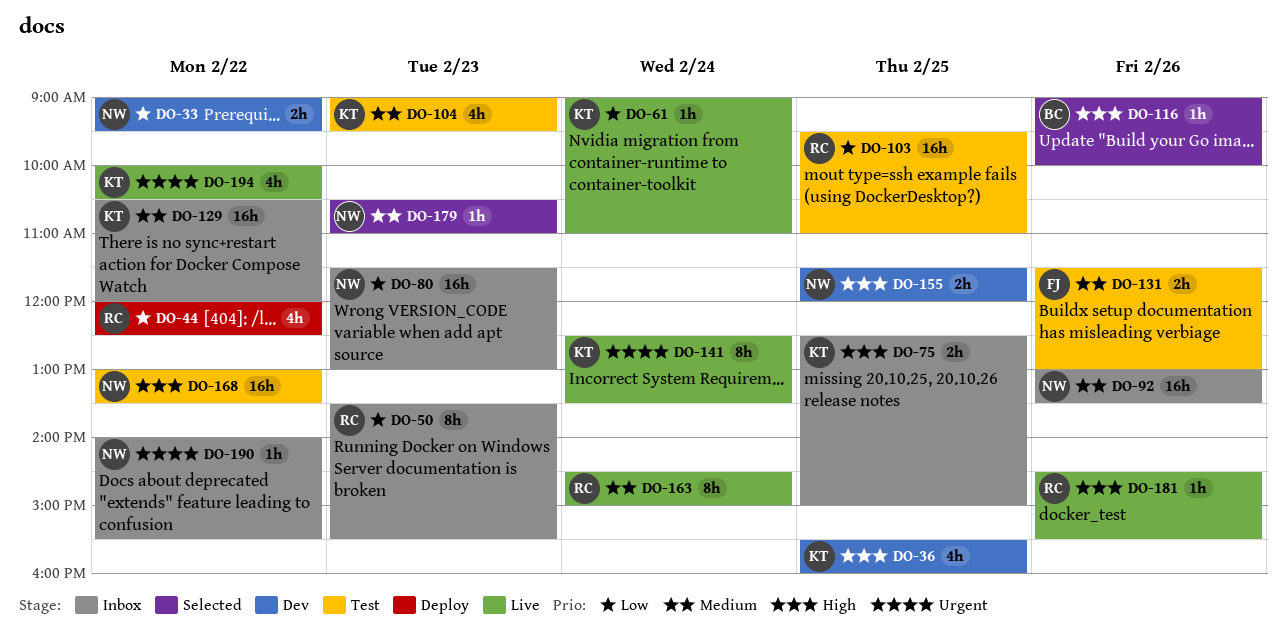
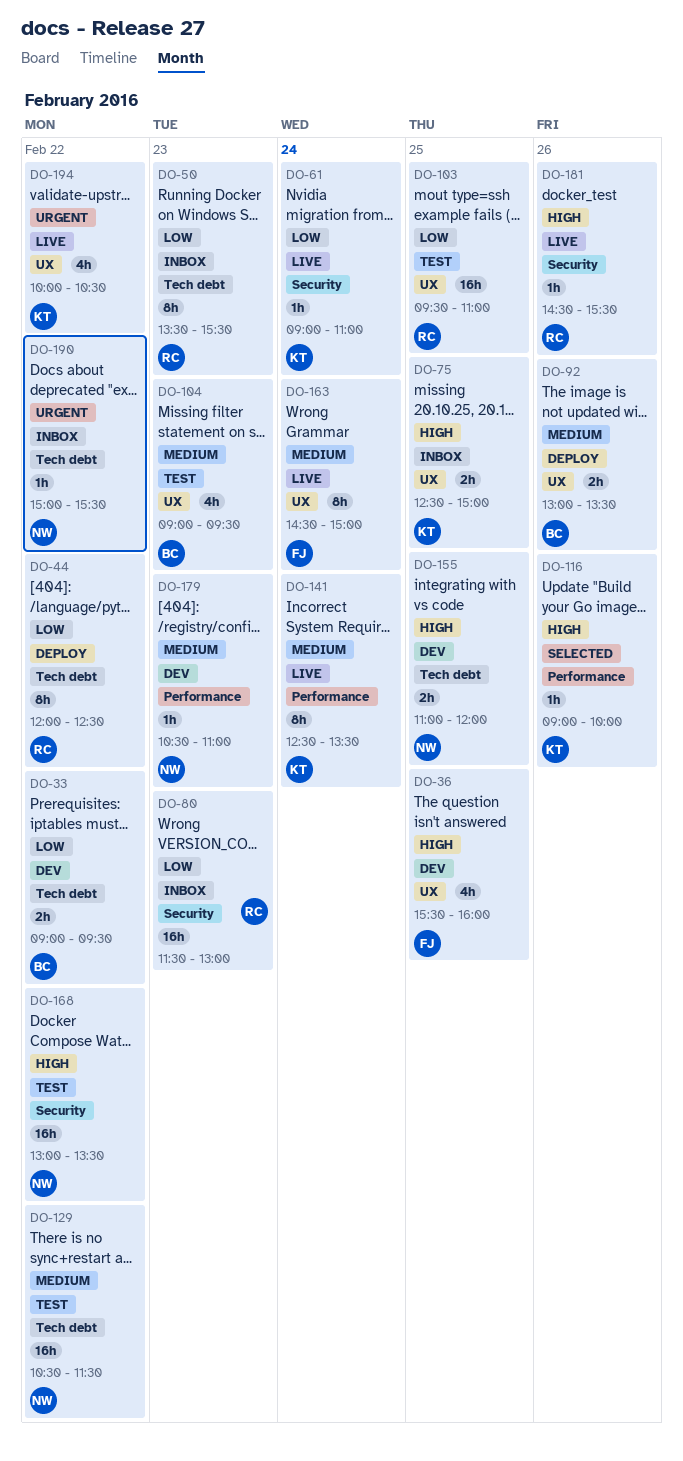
DO-33, owner: NW -> BC
DO-36, owner: KT -> FJ
DO-44, estimate: 4h -> 8h
DO-80, owner: NW -> RC
DO-92, status: Inbox -> Deploy
DO-92, owner: NW -> BC
DO-92, estimate: 16h -> 2h
DO-104, owner: KT -> BC
DO-116, owner: BC -> KT
DO-129, status: Inbox -> Test
DO-129, owner: KT -> NW
DO-129, ends: 12:00 -> 11:30
DO-131: present -> none
DO-141, priority: Urgent -> Medium
DO-155, begins: 11:30 -> 11:00
DO-163, owner: RC -> FJ
DO-179, status: Selected -> Dev
DO-190, begins: 14:00 -> 15:00

